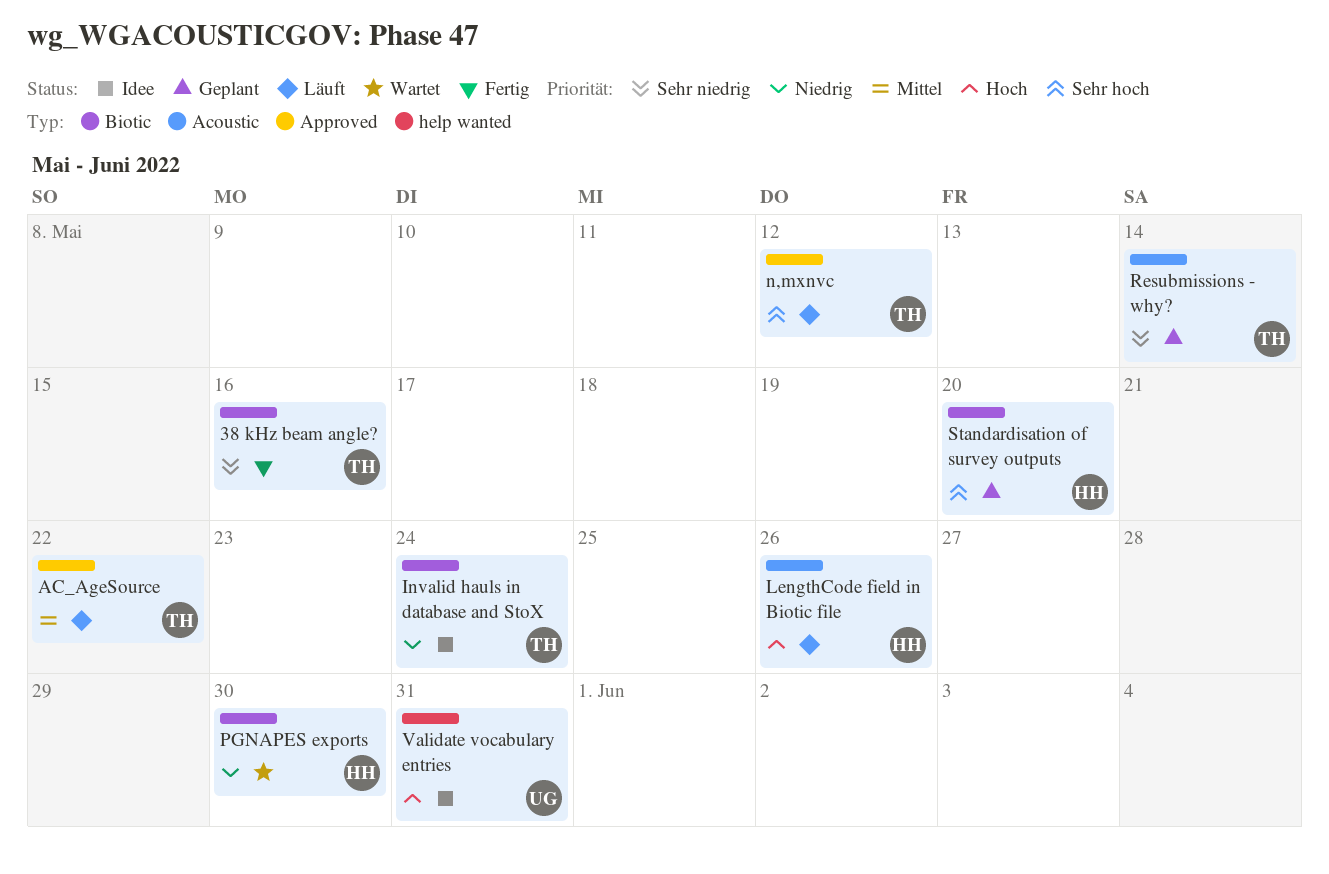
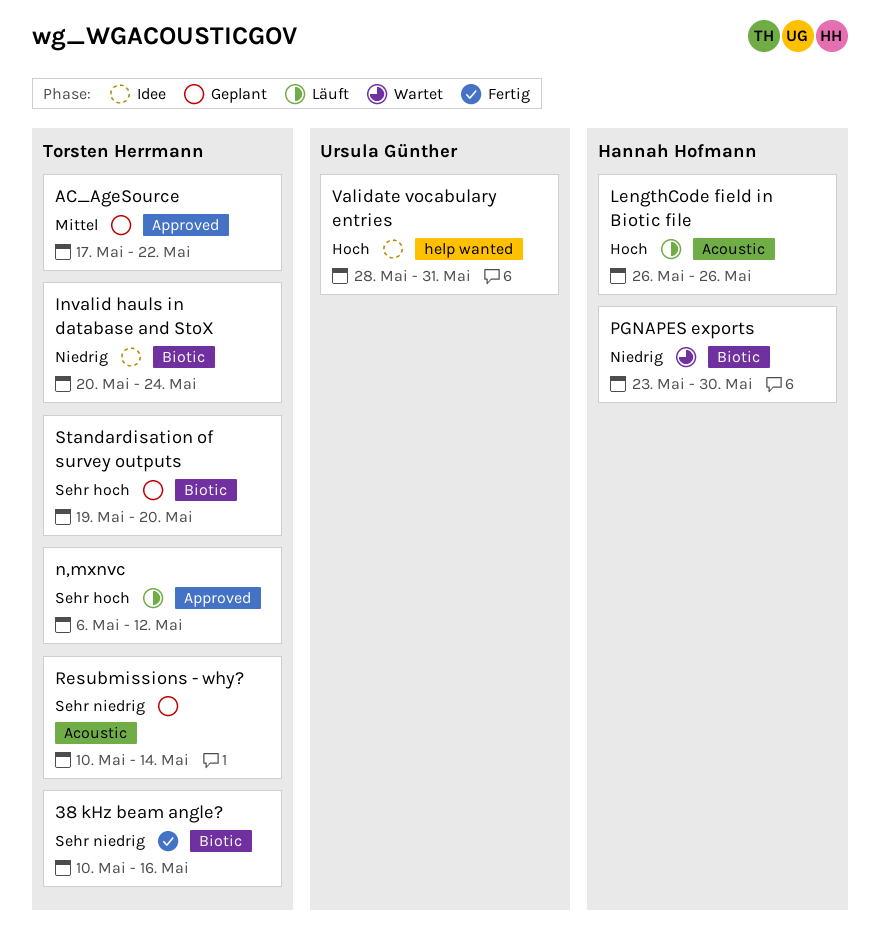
AC_AgeSource, status: Läuft -> Geplant
Standardisation of survey outputs, owner: Hannah Hofmann -> Torsten Herrmann

